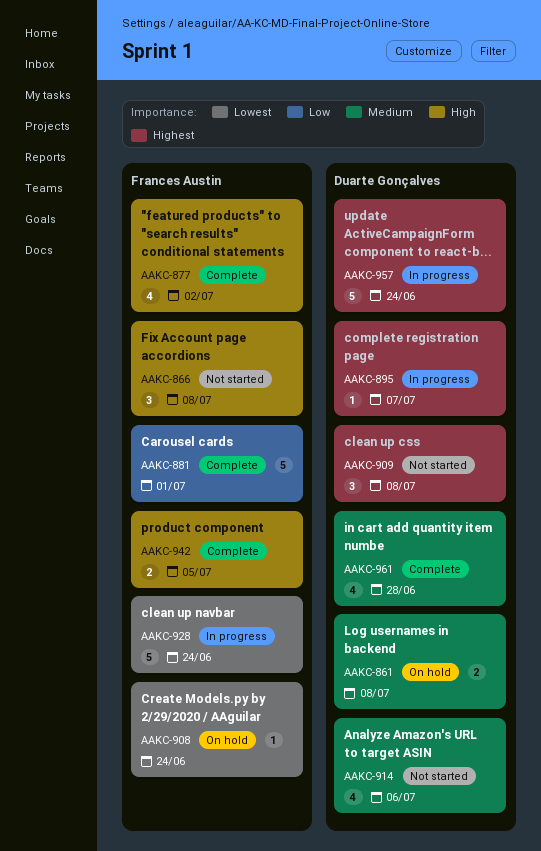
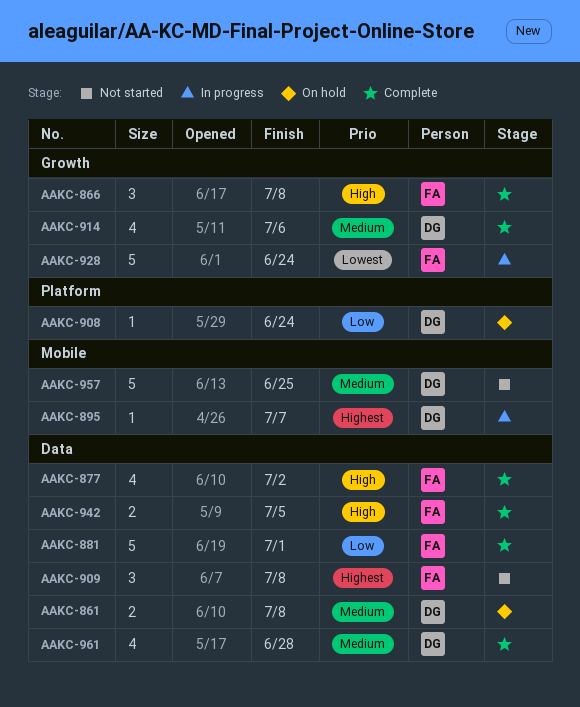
AAKC-866, status: Not started -> Complete
AAKC-908, owner: Frances Austin -> Duarte Gonçalves
AAKC-908, priority: Lowest -> Low
AAKC-909, owner: Duarte Gonçalves -> Frances Austin
AAKC-914, status: Not started -> Complete
AAKC-957, status: In progress -> Not started
AAKC-957, priority: Highest -> Medium
AAKC-957, due: Jun 24 -> Jun 25

